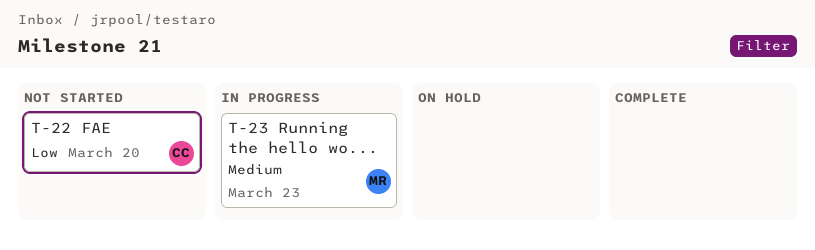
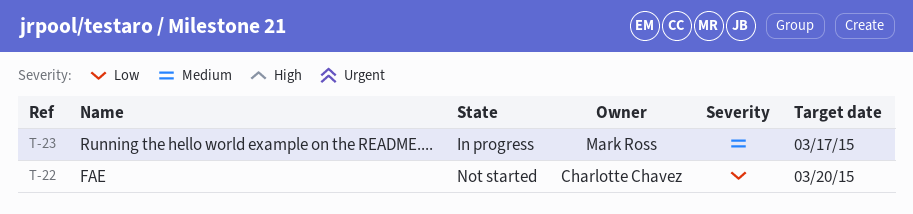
T-23, due: Mar 23 -> Mar 17

